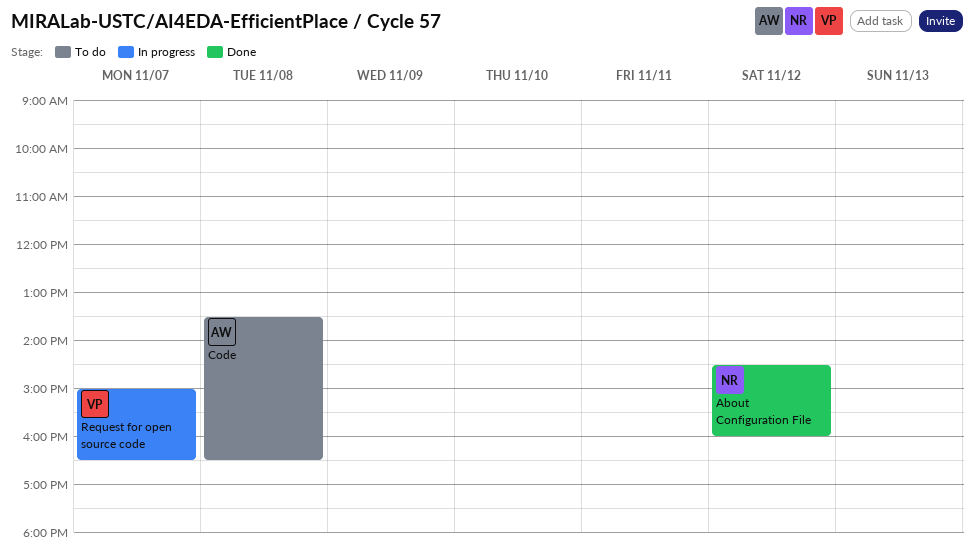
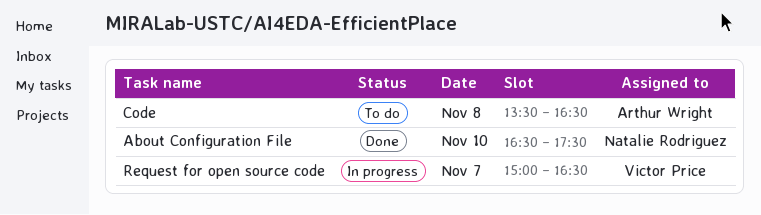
About Configuration File, day: Nov 12 -> Nov 10
About Configuration File, begins: 14:30 -> 16:30
About Configuration File, ends: 16:00 -> 17:30

